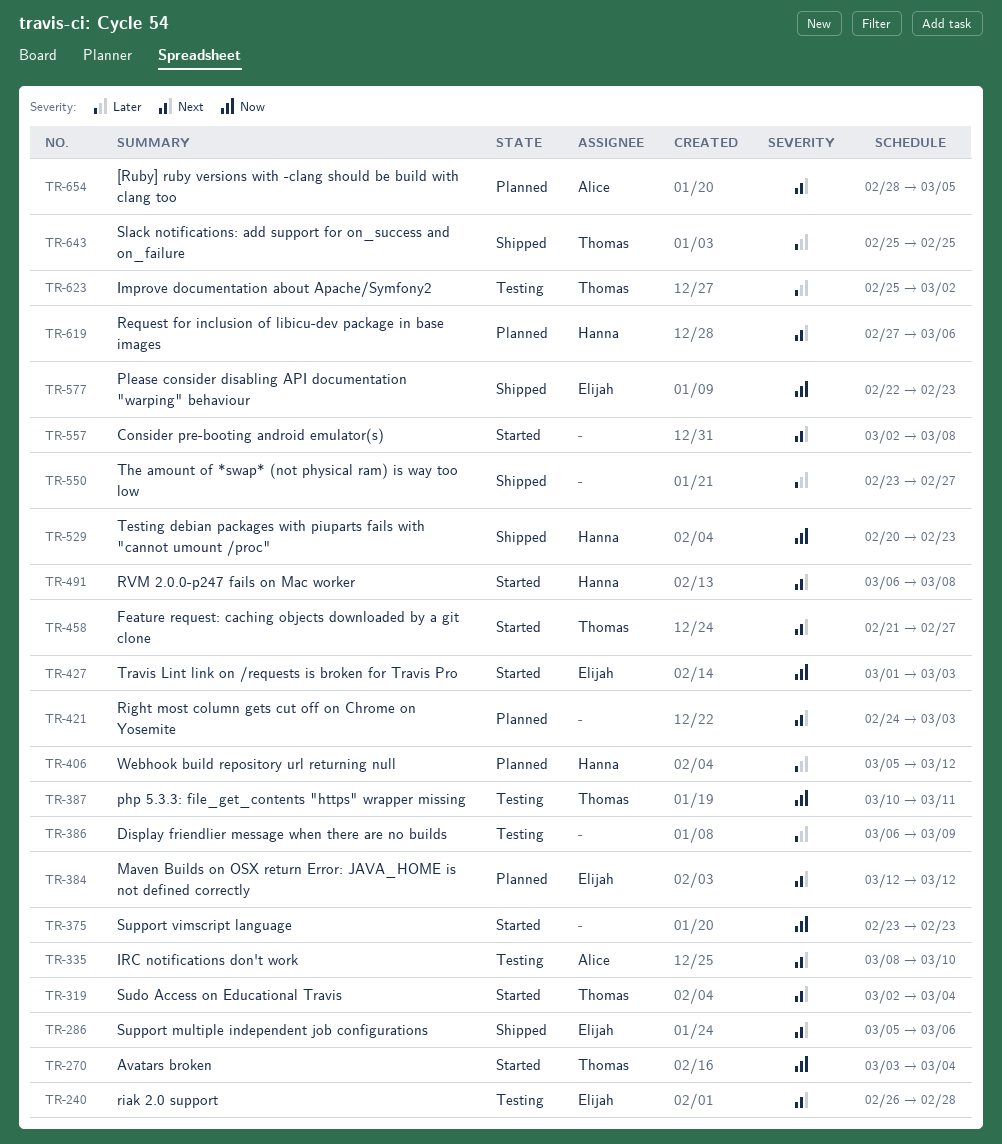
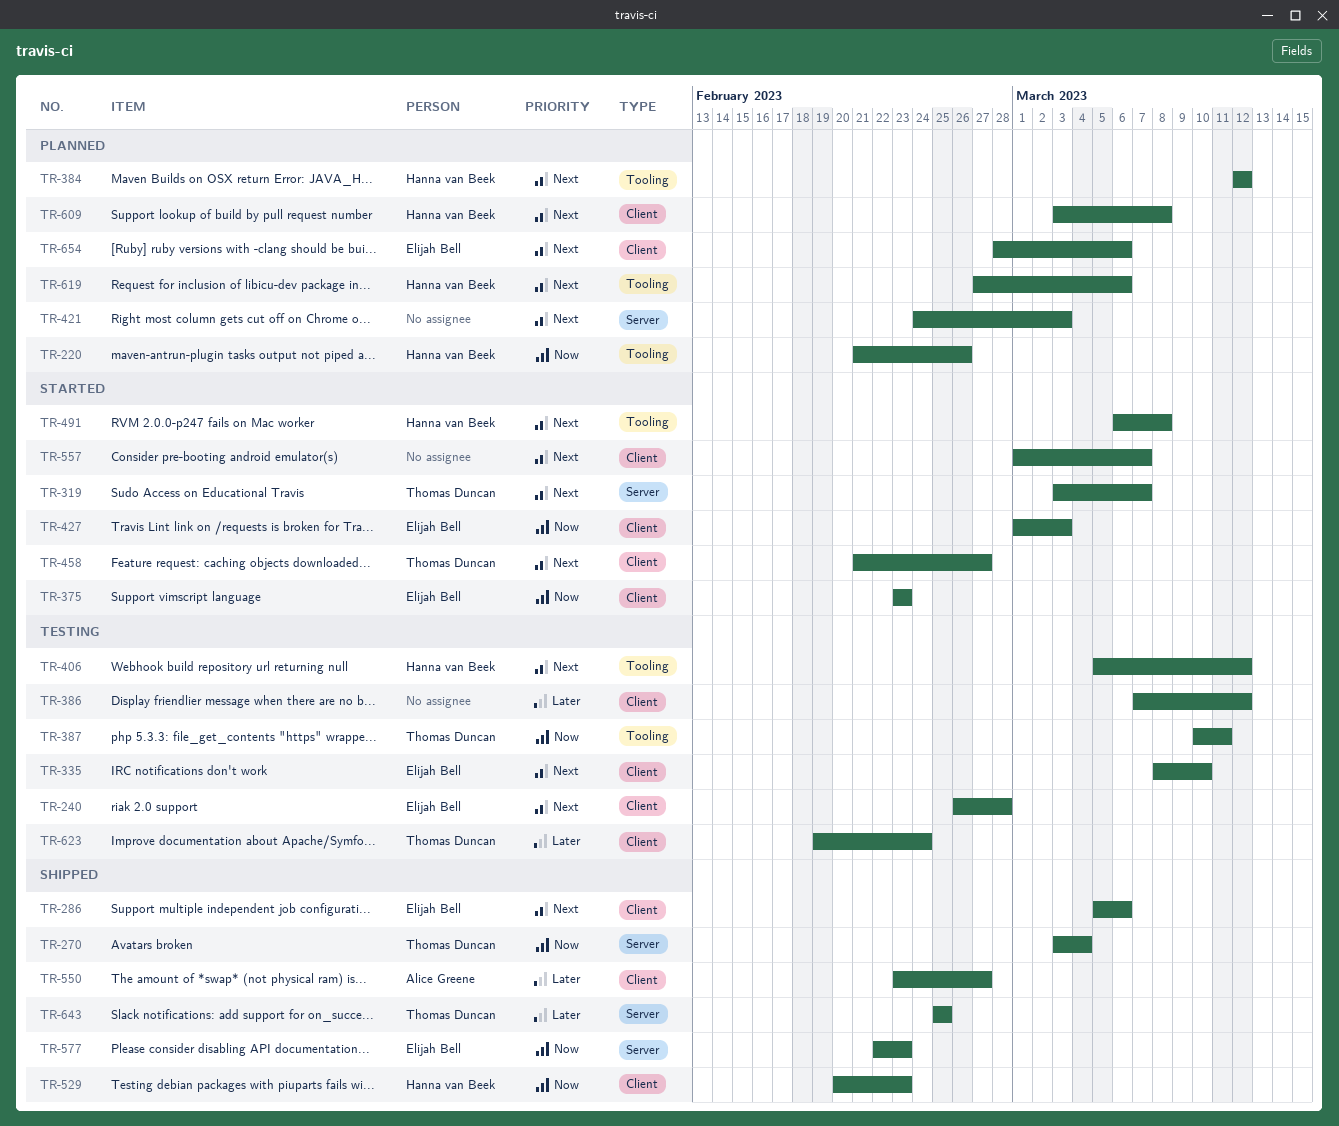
TR-220: none -> present
TR-270, status: Started -> Shipped
TR-319, start: Mar 2 -> Mar 3
TR-319, due: Mar 4 -> Mar 7
TR-335, owner: Alice Greene -> Elijah Bell
TR-375, owner: none -> Elijah Bell
TR-384, owner: Elijah Bell -> Hanna van Beek
TR-386, start: Mar 6 -> Mar 7
TR-386, due: Mar 9 -> Mar 12
TR-406, status: Planned -> Testing
TR-406, priority: Later -> Next
TR-550, owner: none -> Alice Greene
TR-557, start: Mar 2 -> Mar 1
TR-557, due: Mar 8 -> Mar 7
TR-609: none -> present
TR-623, start: Feb 25 -> Feb 19
TR-623, due: Mar 2 -> Feb 24
TR-654, owner: Alice Greene -> Elijah Bell
TR-654, due: Mar 5 -> Mar 6

